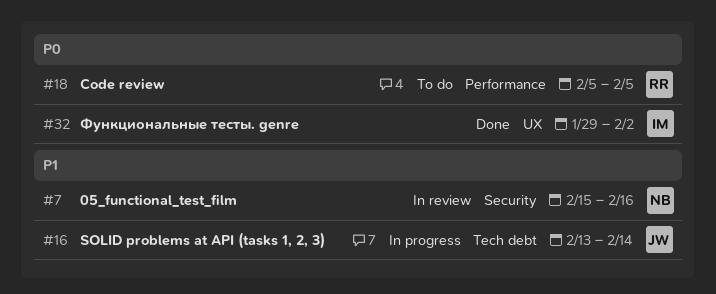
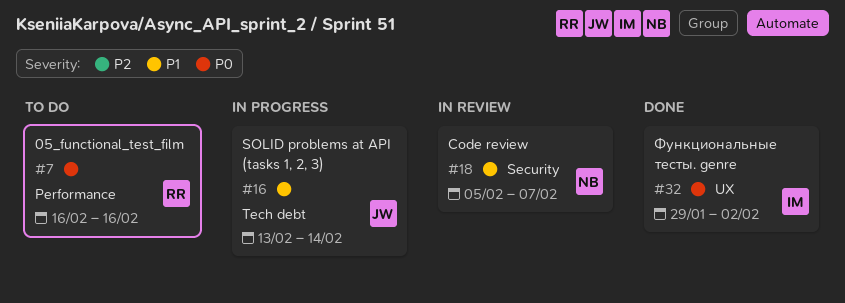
#7, status: In review -> To do
#7, owner: NB -> RR
#7, priority: P1 -> P0
#7, label: Security -> Performance
#7, start: Feb 15 -> Feb 16
#18, status: To do -> In review
#18, owner: RR -> NB
#18, priority: P0 -> P1
#18, label: Performance -> Security
#18, due: Feb 5 -> Feb 7

